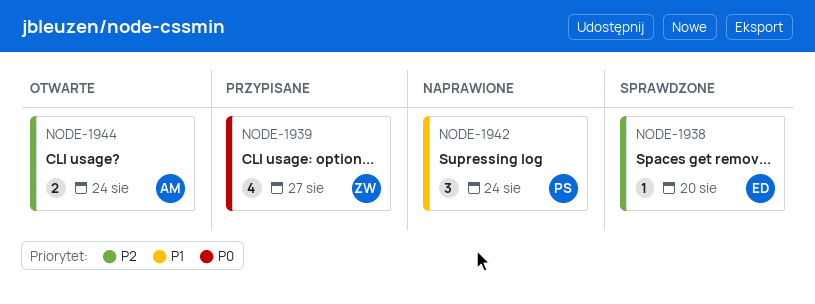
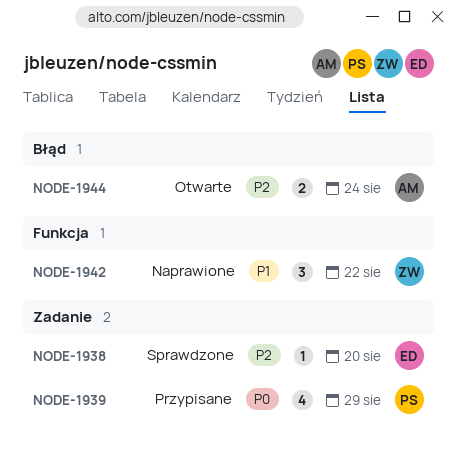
NODE-1939, owner: ZW -> PS
NODE-1939, due: Aug 27 -> Aug 29
NODE-1942, owner: PS -> ZW
NODE-1942, due: Aug 24 -> Aug 22

